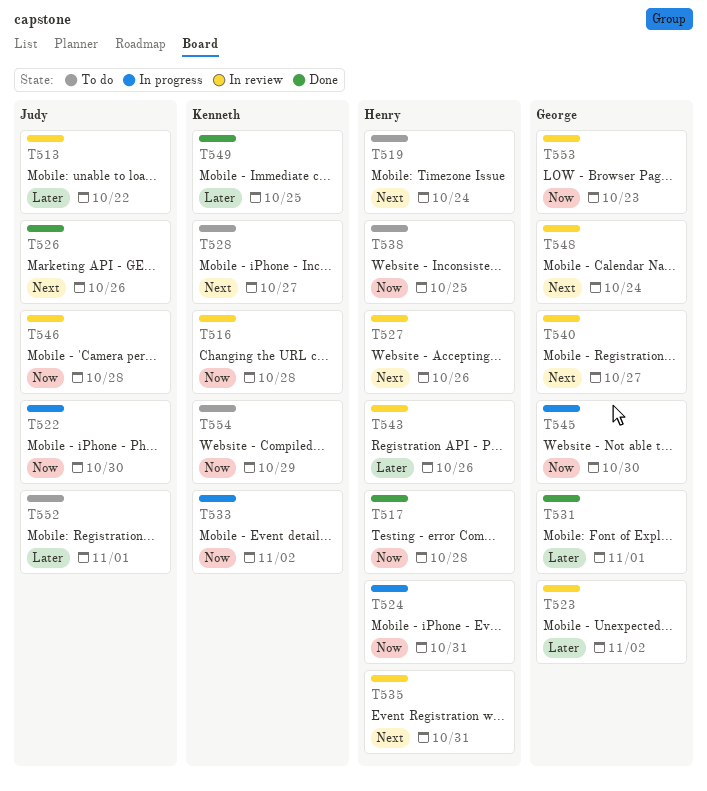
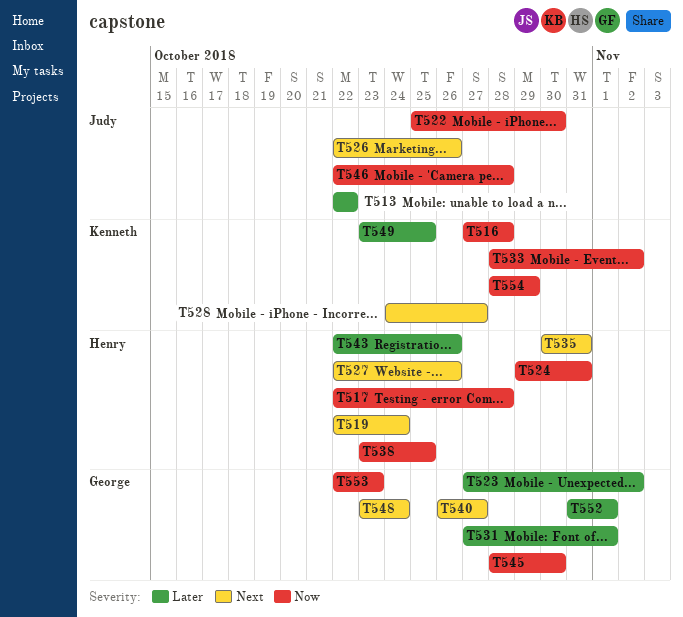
T552, owner: Judy -> George

